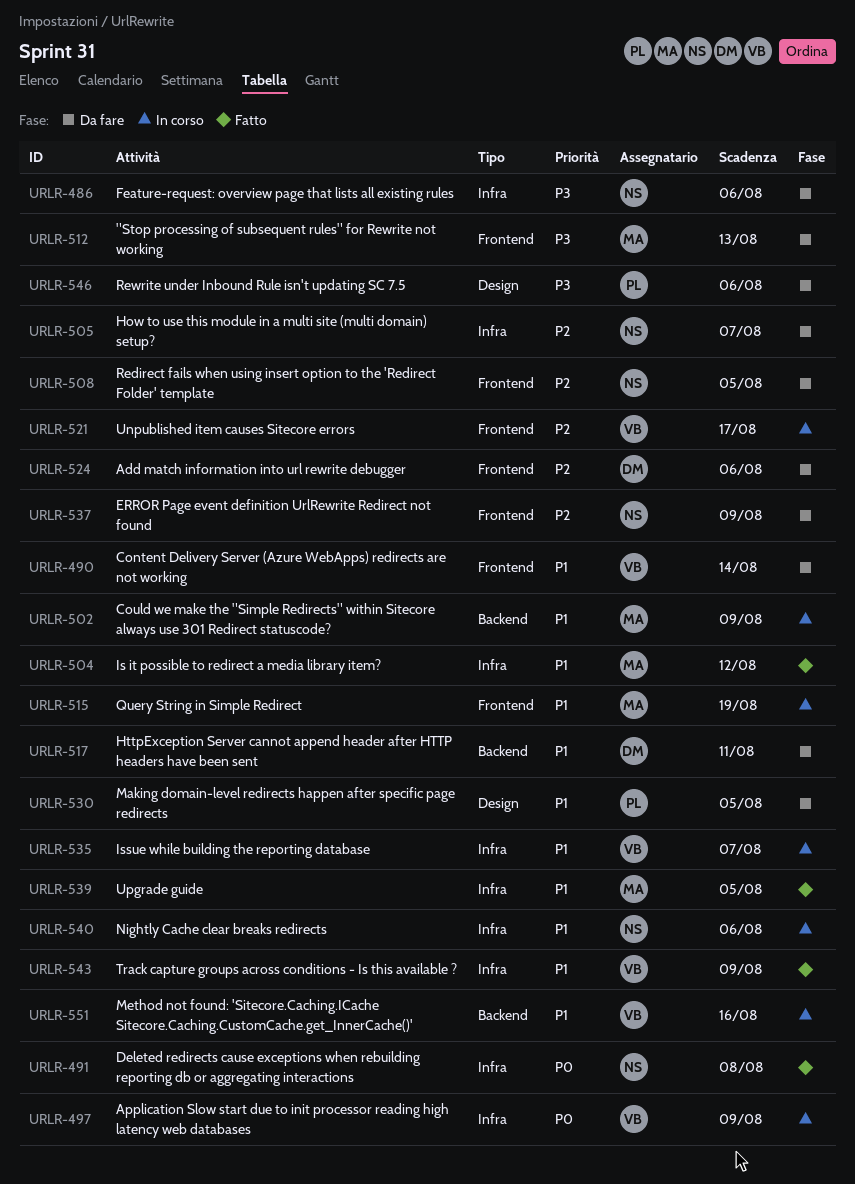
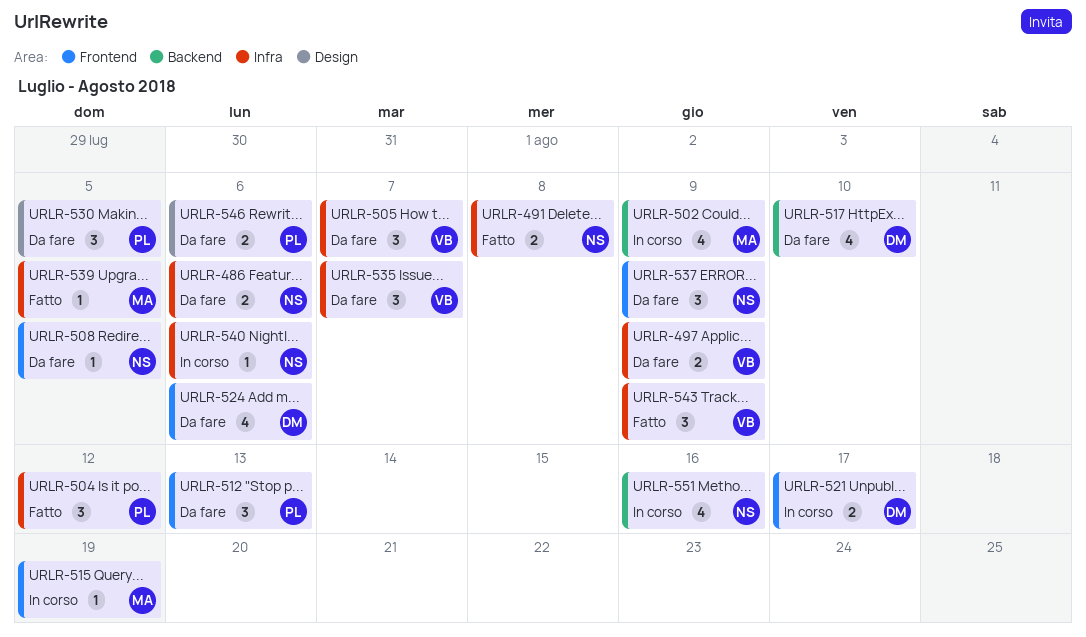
URLR-490: present -> none
URLR-497, status: In corso -> Da fare
URLR-504, owner: MA -> PL
URLR-505, owner: NS -> VB
URLR-512, owner: MA -> PL
URLR-517, due: Aug 11 -> Aug 10
URLR-521, owner: VB -> DM
URLR-535, status: In corso -> Da fare
URLR-551, owner: VB -> NS

